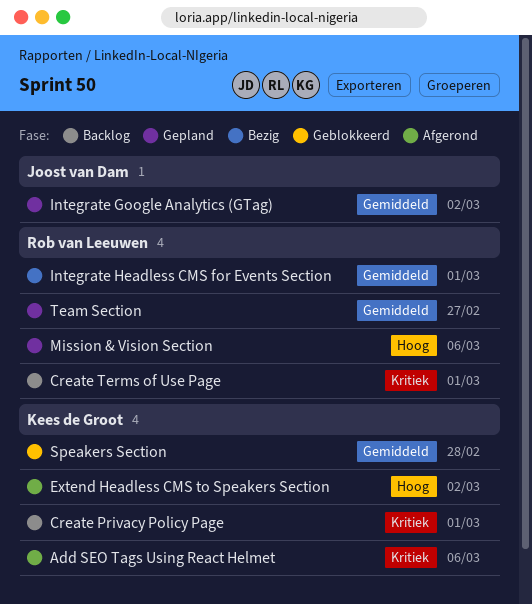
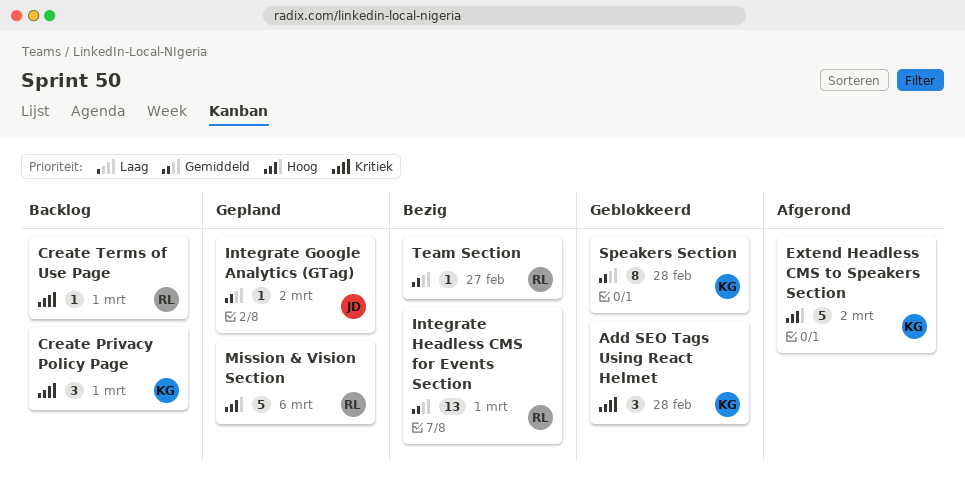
Add SEO Tags Using React Helmet, status: Afgerond -> Geblokkeerd
Add SEO Tags Using React Helmet, due: Mar 6 -> Feb 28
Team Section, status: Gepland -> Bezig

